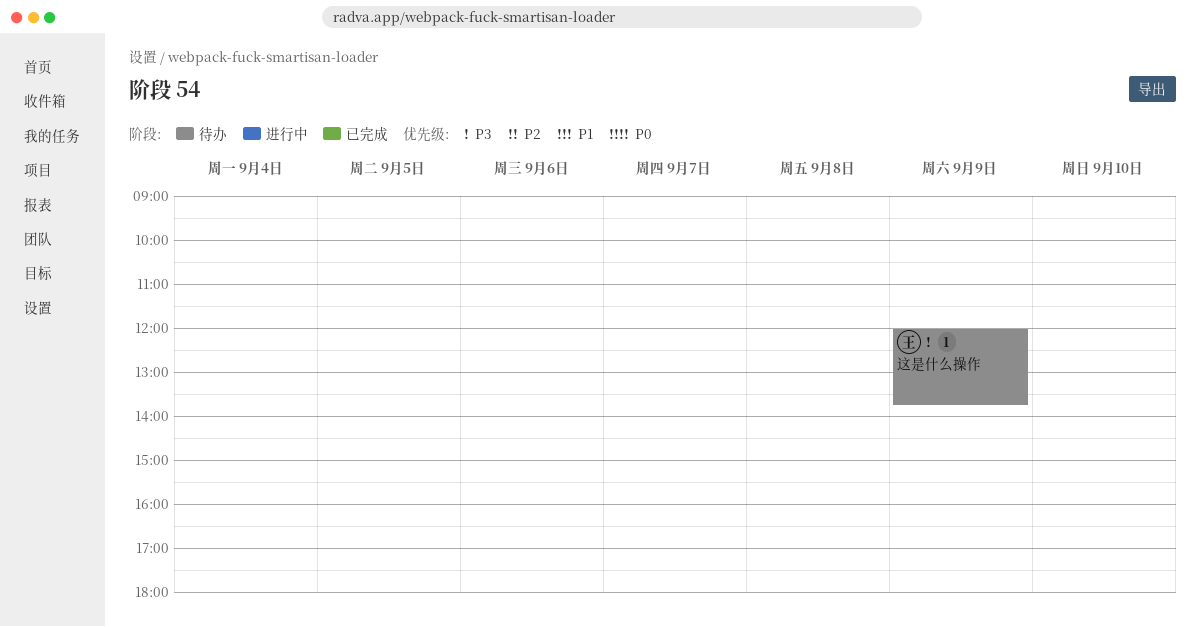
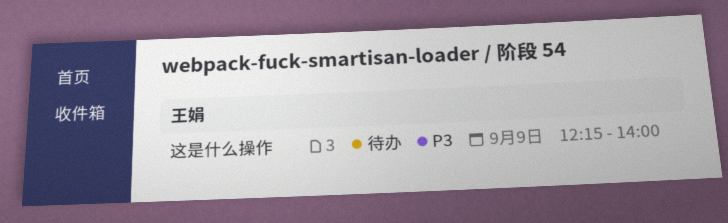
这是什么操作, begins: 12:00 -> 12:15
这是什么操作, ends: 13:45 -> 14:00

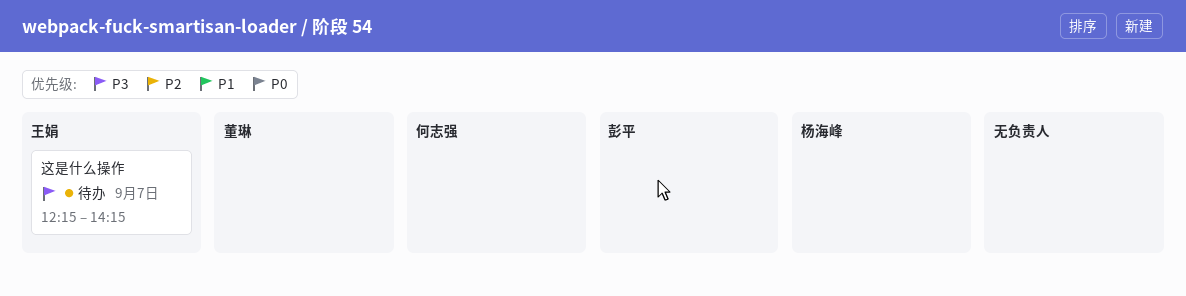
这是什么操作, day: Sep 9 -> Sep 7
这是什么操作, ends: 14:00 -> 14:15

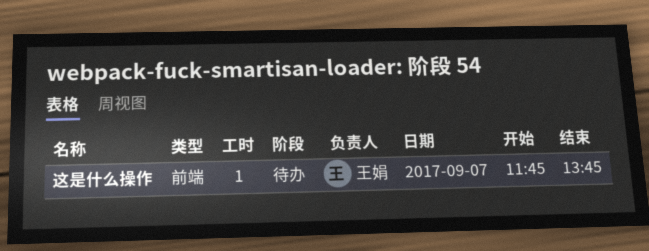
这是什么操作, begins: 12:15 -> 11:45
这是什么操作, ends: 14:15 -> 13:45

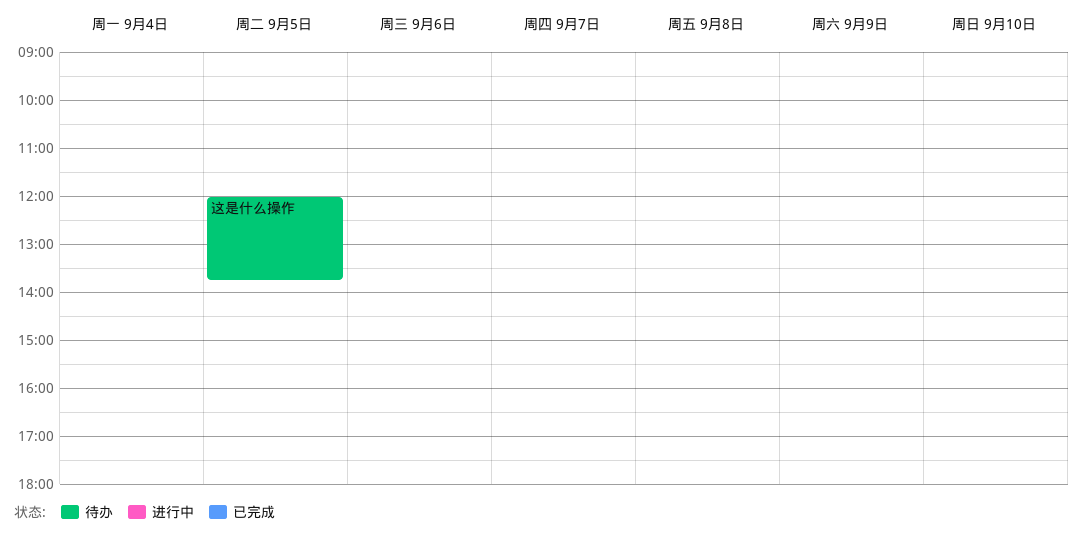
这是什么操作, day: Sep 7 -> Sep 5
这是什么操作, begins: 11:45 -> 12:00

